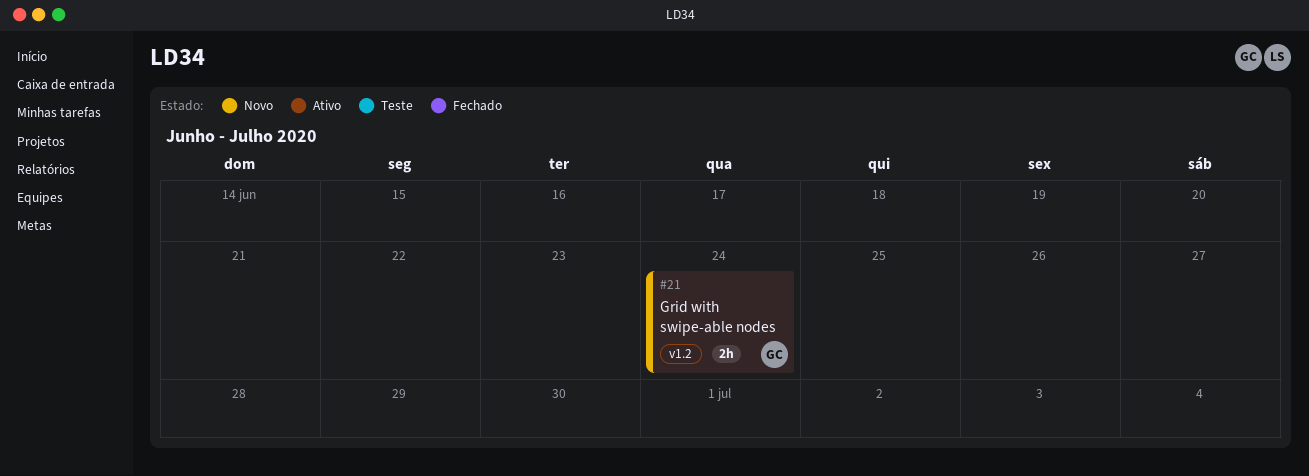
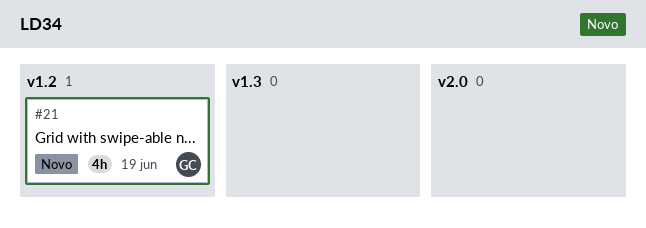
#21, estimate: 2h -> 4h
#21, due: Jun 24 -> Jun 19

